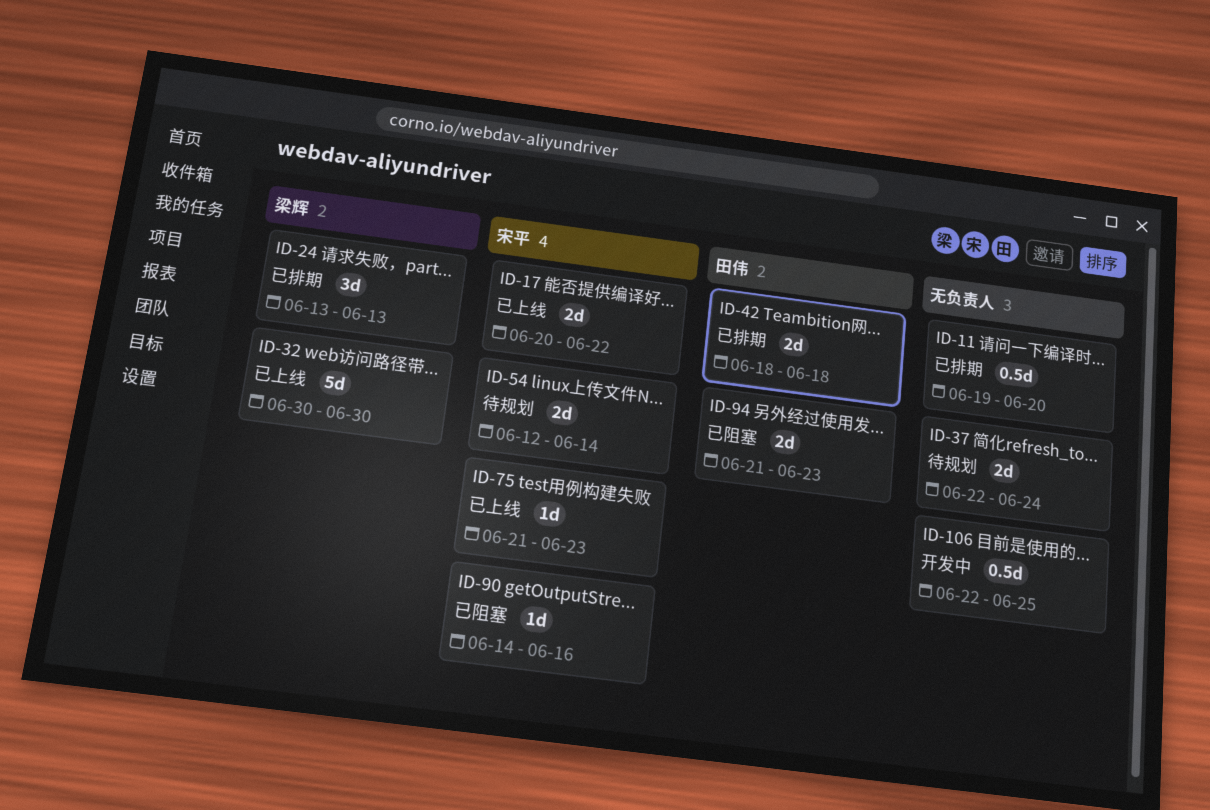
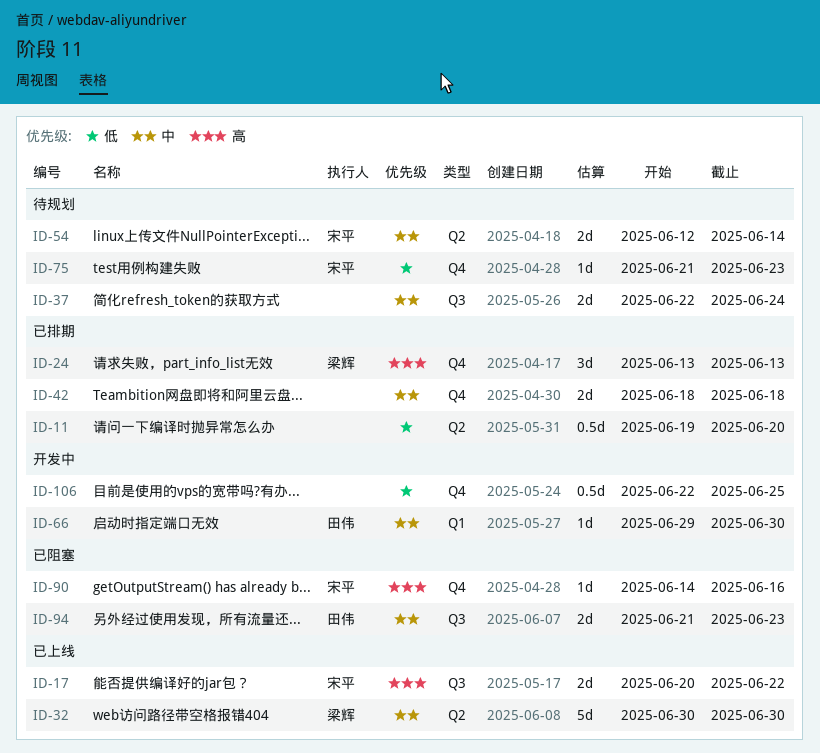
ID-42, owner: 田伟 -> none
ID-66: none -> present
ID-75, status: 已上线 -> 待规划

